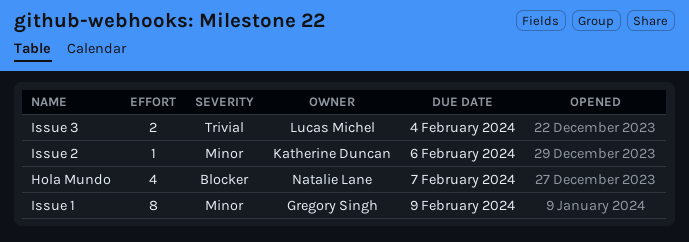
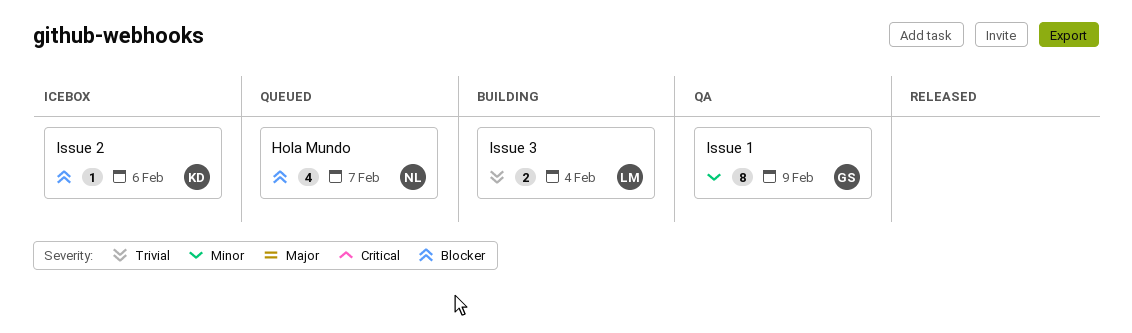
Issue 2, priority: Minor -> Blocker

